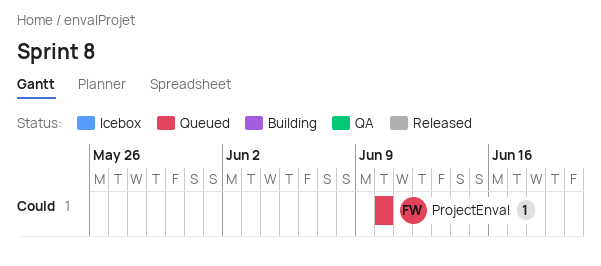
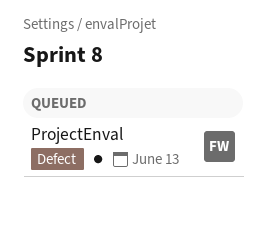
ProjectEnval, due: Jun 10 -> Jun 13

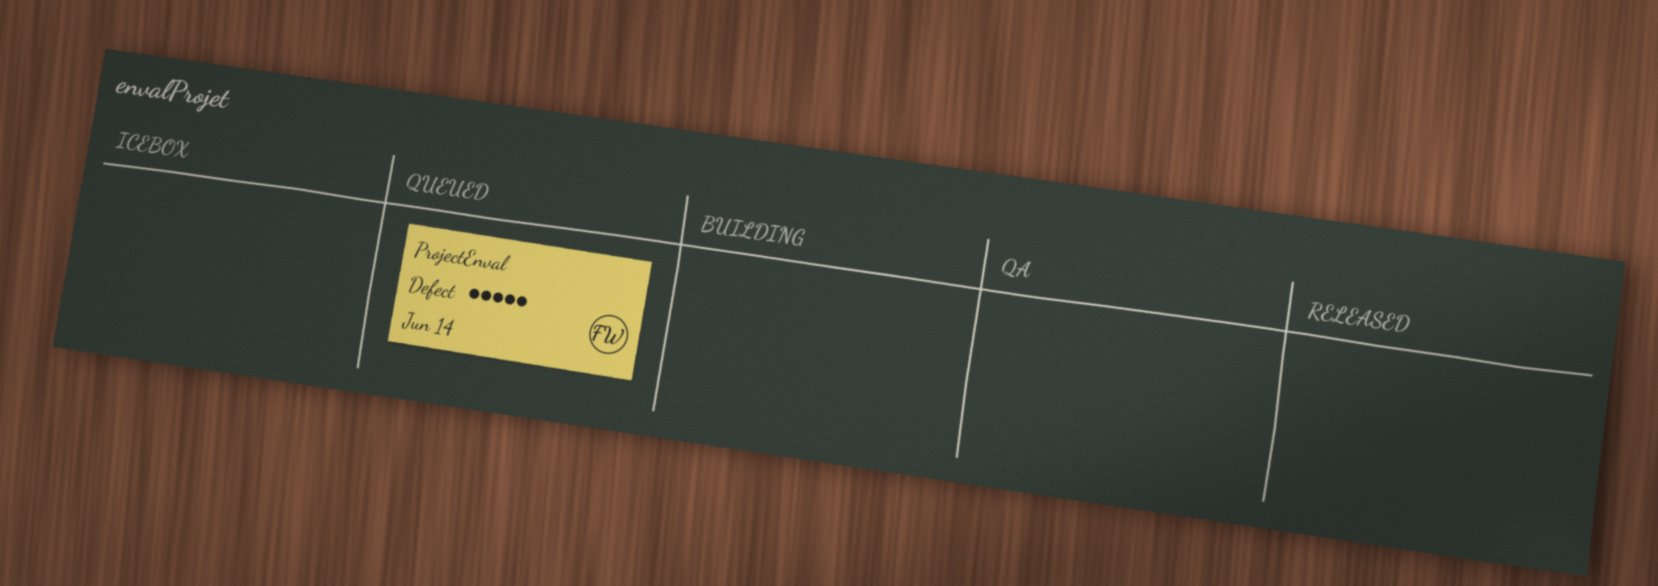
ProjectEnval, estimate: 1 -> 5
ProjectEnval, due: Jun 13 -> Jun 14

